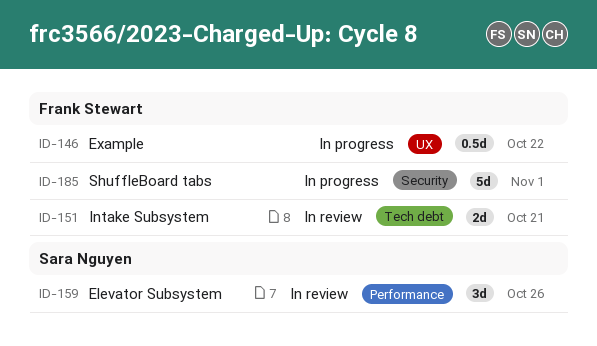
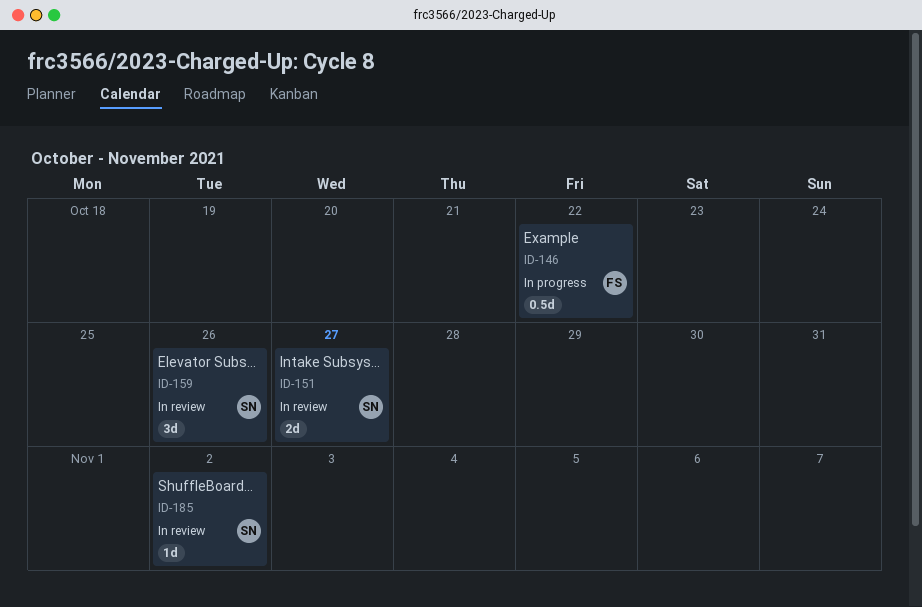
ID-151, owner: Frank Stewart -> Sara Nguyen
ID-151, due: Oct 21 -> Oct 27
ID-185, status: In progress -> In review
ID-185, owner: Frank Stewart -> Sara Nguyen
ID-185, estimate: 5d -> 1d
ID-185, due: Nov 1 -> Nov 2

